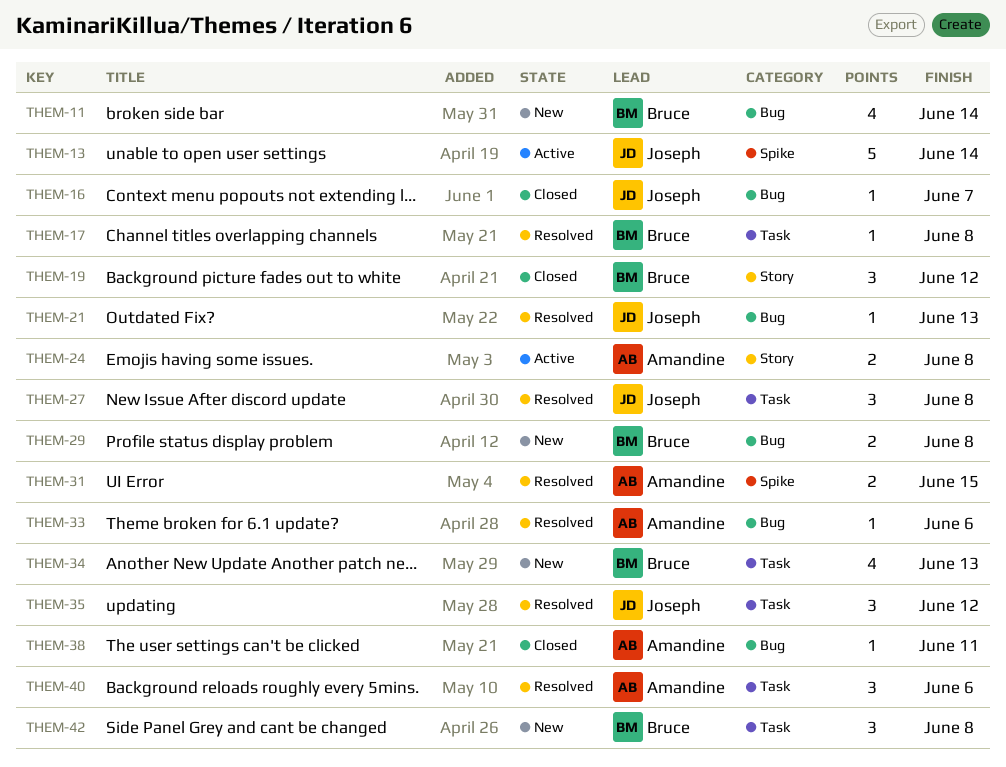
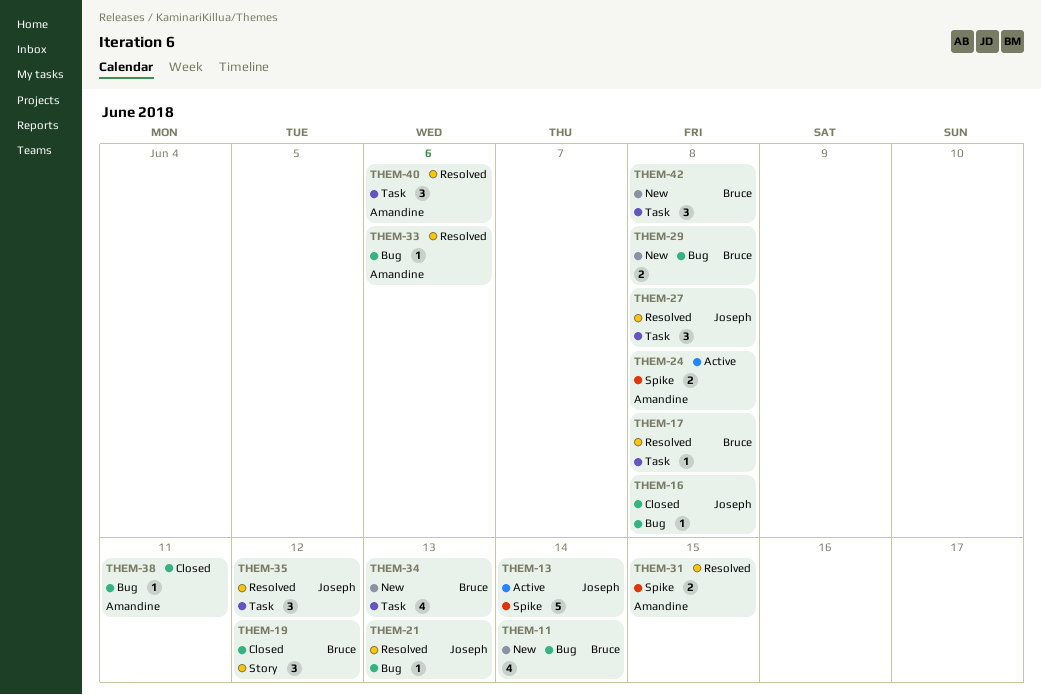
THEM-16, due: Jun 7 -> Jun 8
THEM-24, label: Story -> Spike

